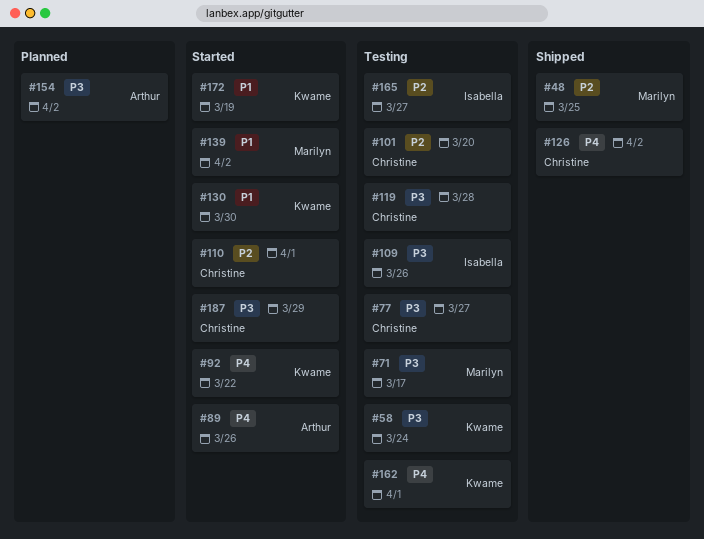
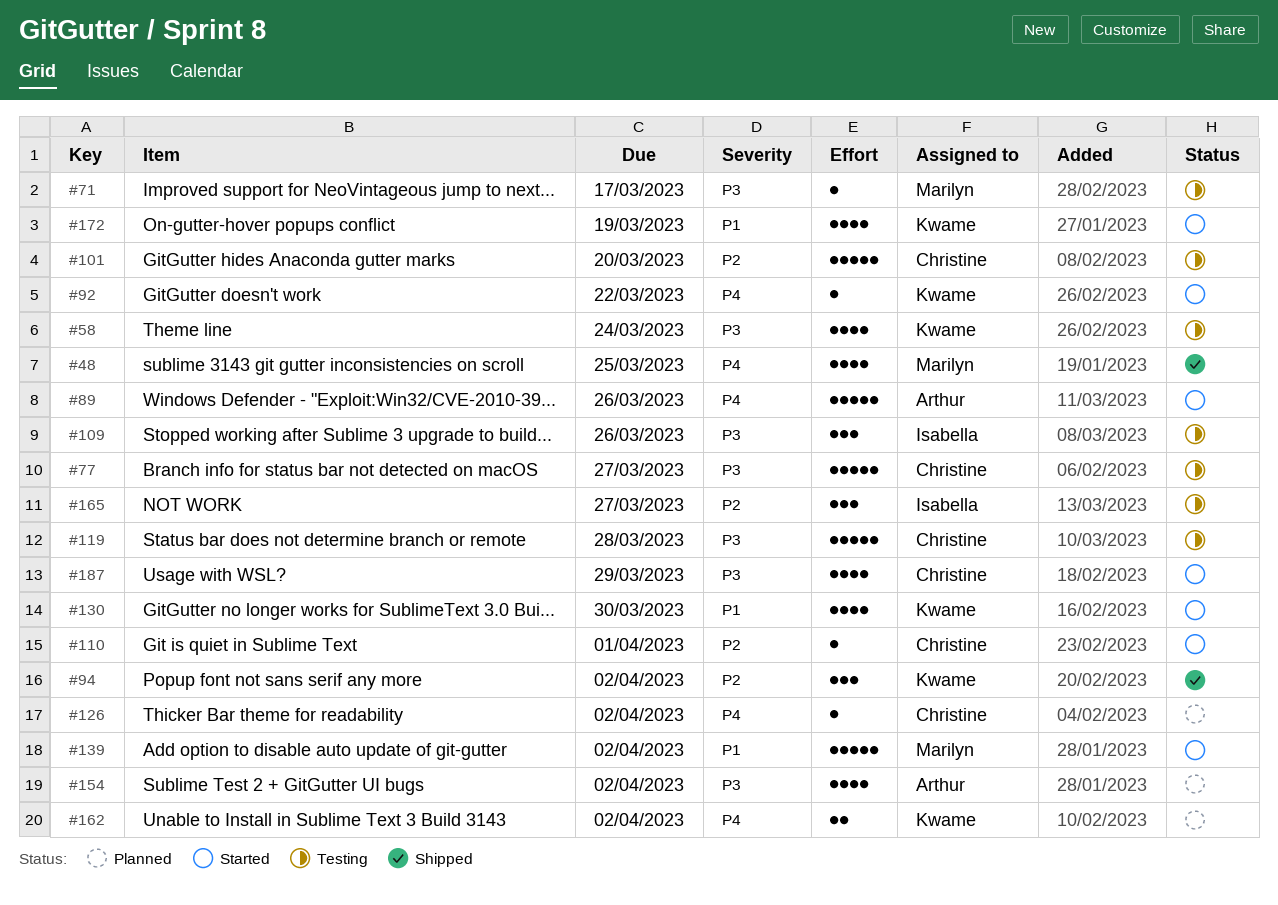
#48, priority: P2 -> P4
#94: none -> present
#126, status: Shipped -> Planned
#162, status: Testing -> Planned
#162, due: Apr 1 -> Apr 2

